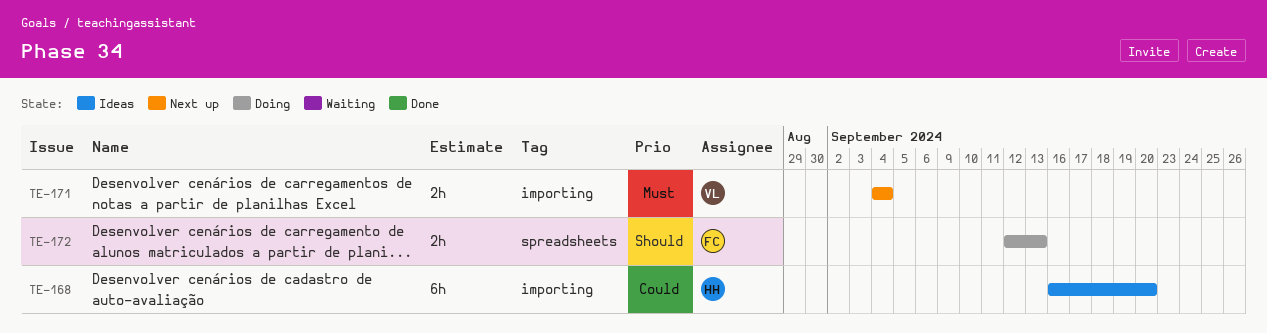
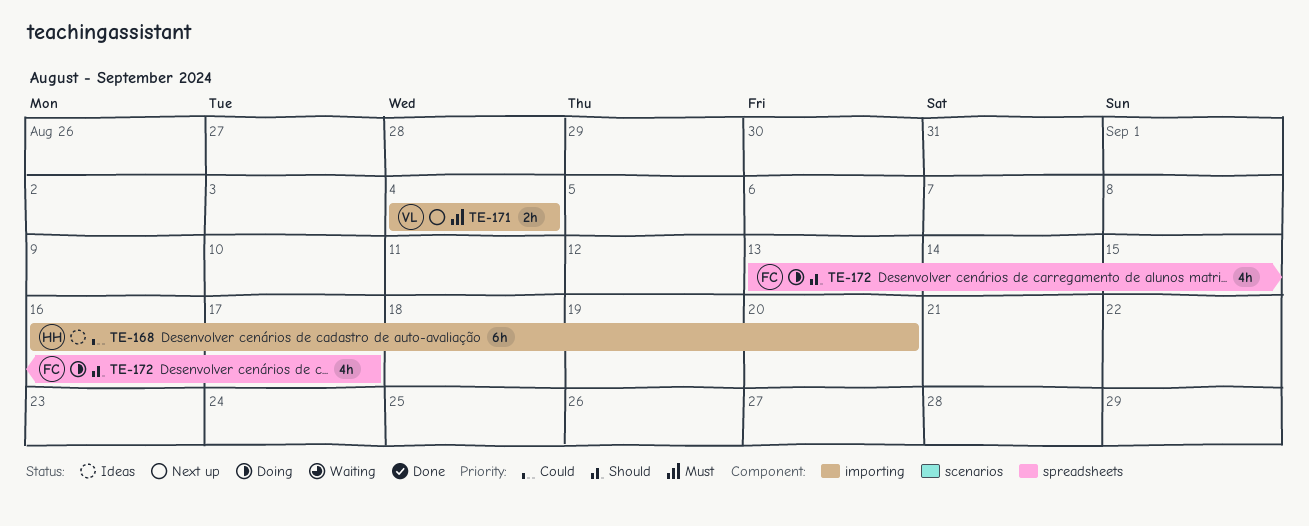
TE-172, estimate: 2h -> 4h
TE-172, start: Sep 12 -> Sep 13
TE-172, due: Sep 13 -> Sep 17

